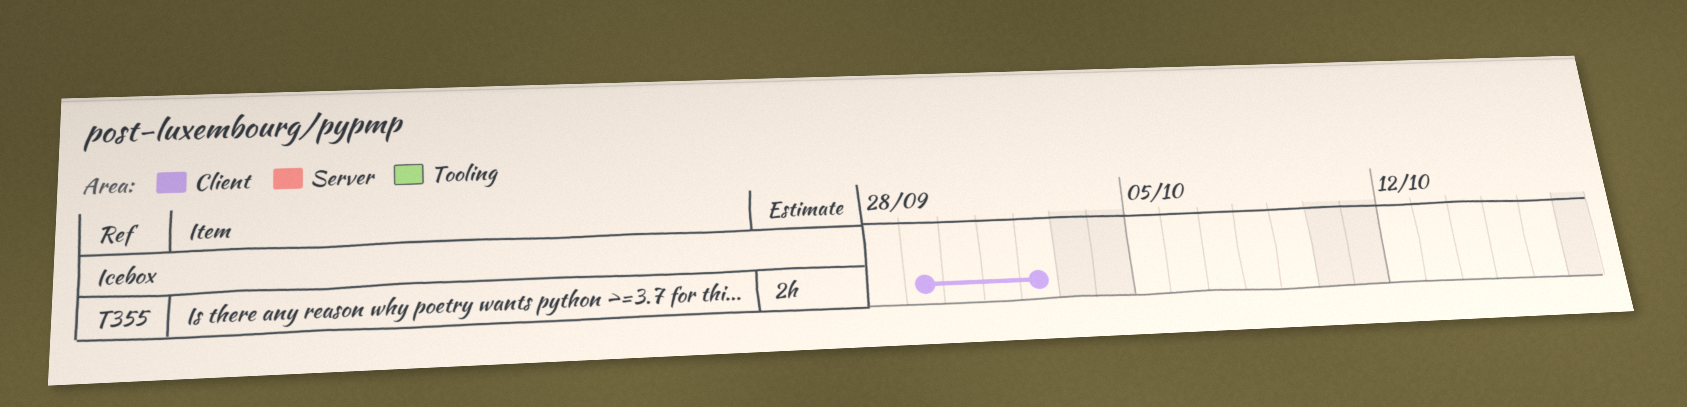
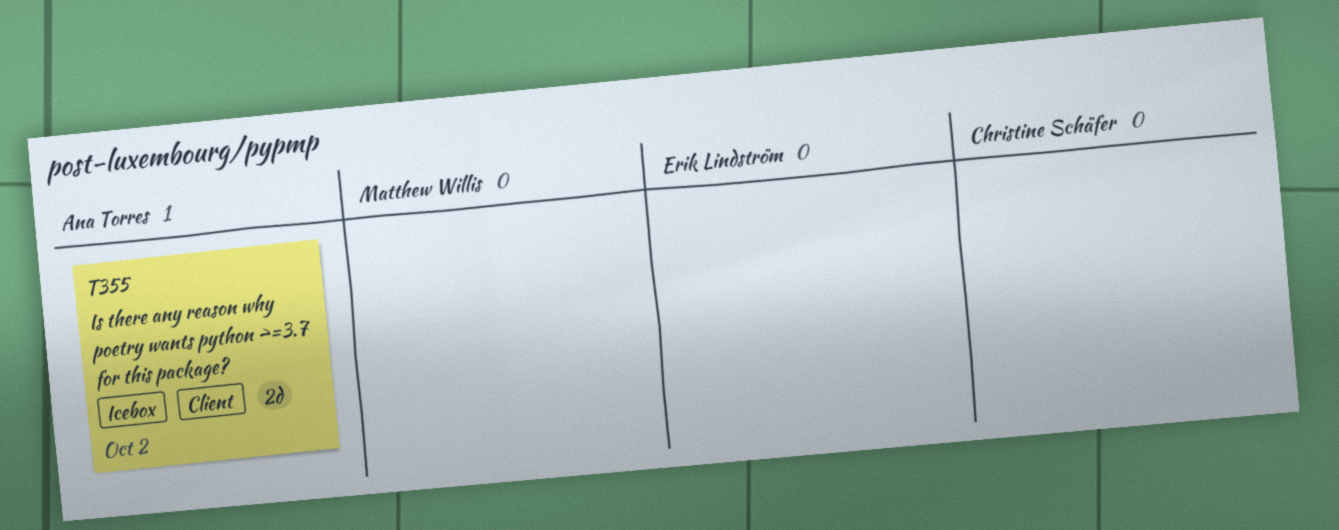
T355, estimate: 2h -> 2d

